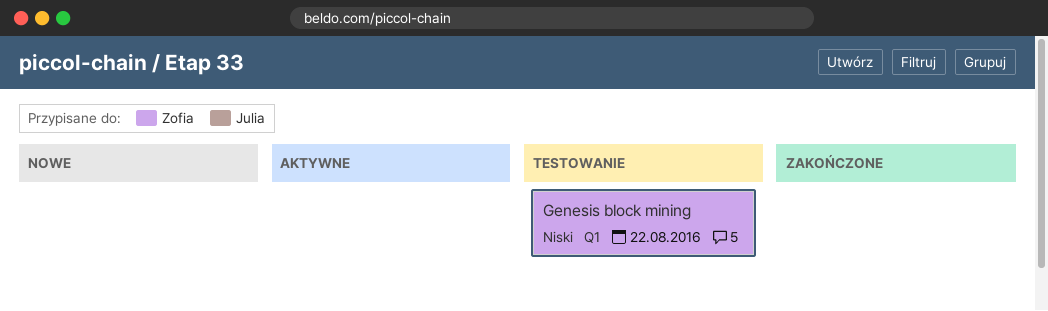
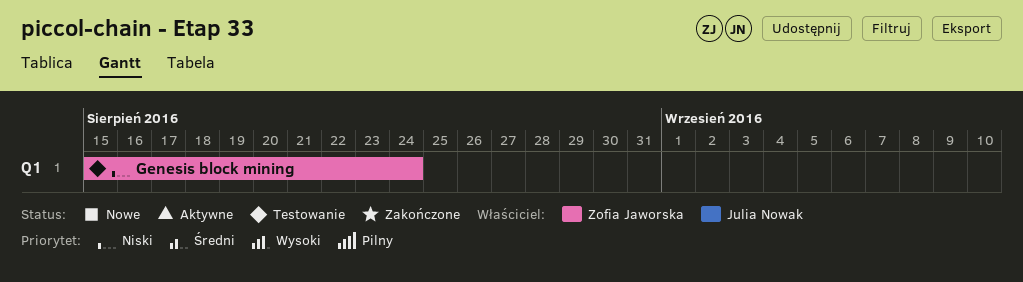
Genesis block mining, due: Aug 22 -> Aug 24

